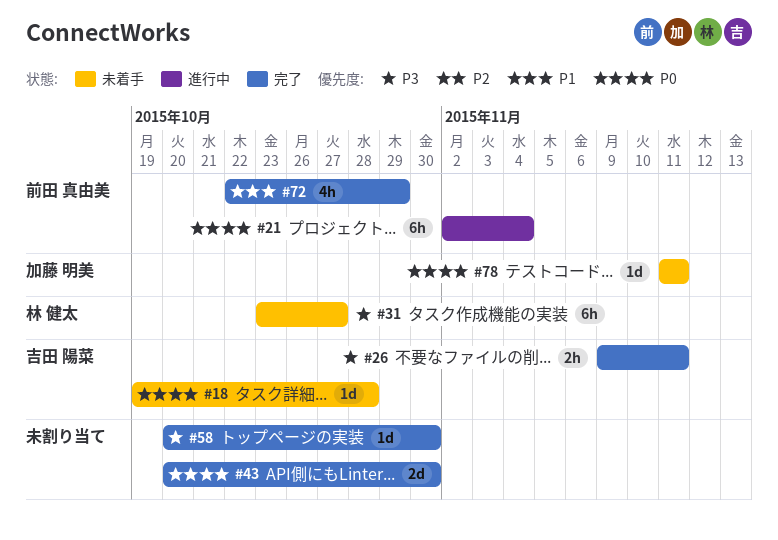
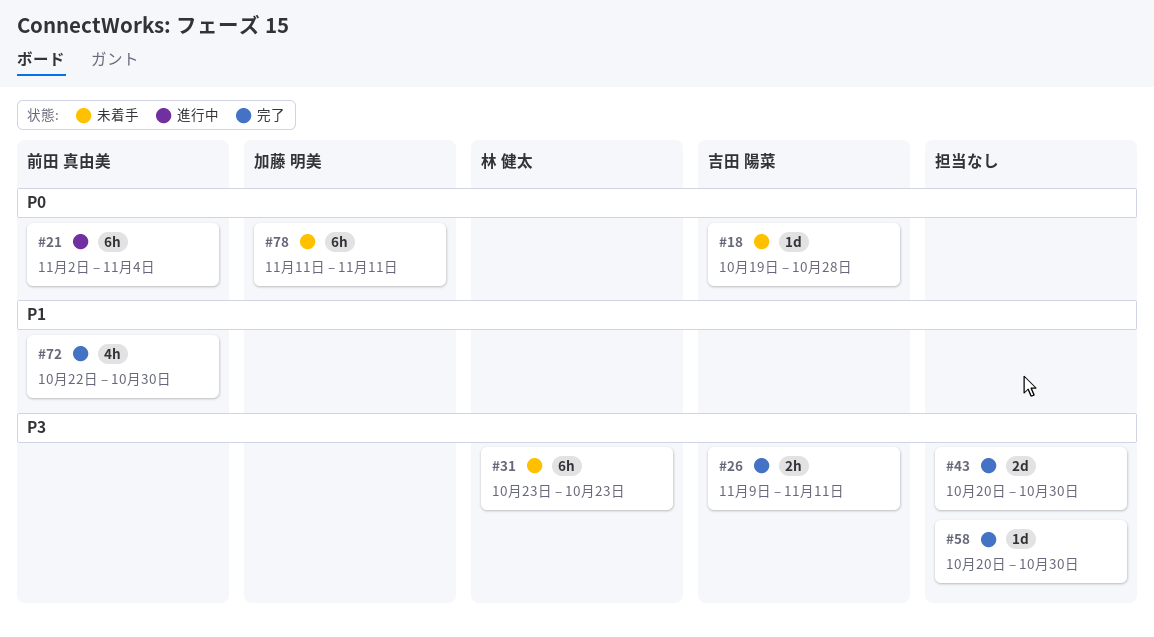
#31, due: Oct 27 -> Oct 23
#43, priority: P0 -> P3
#72, due: Oct 29 -> Oct 30
#78, estimate: 1d -> 6h

